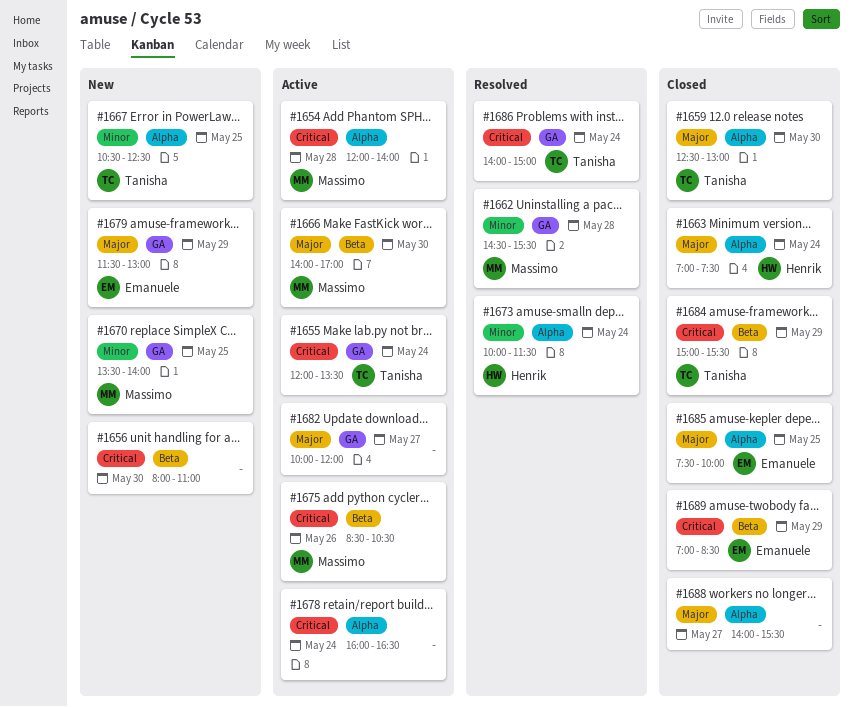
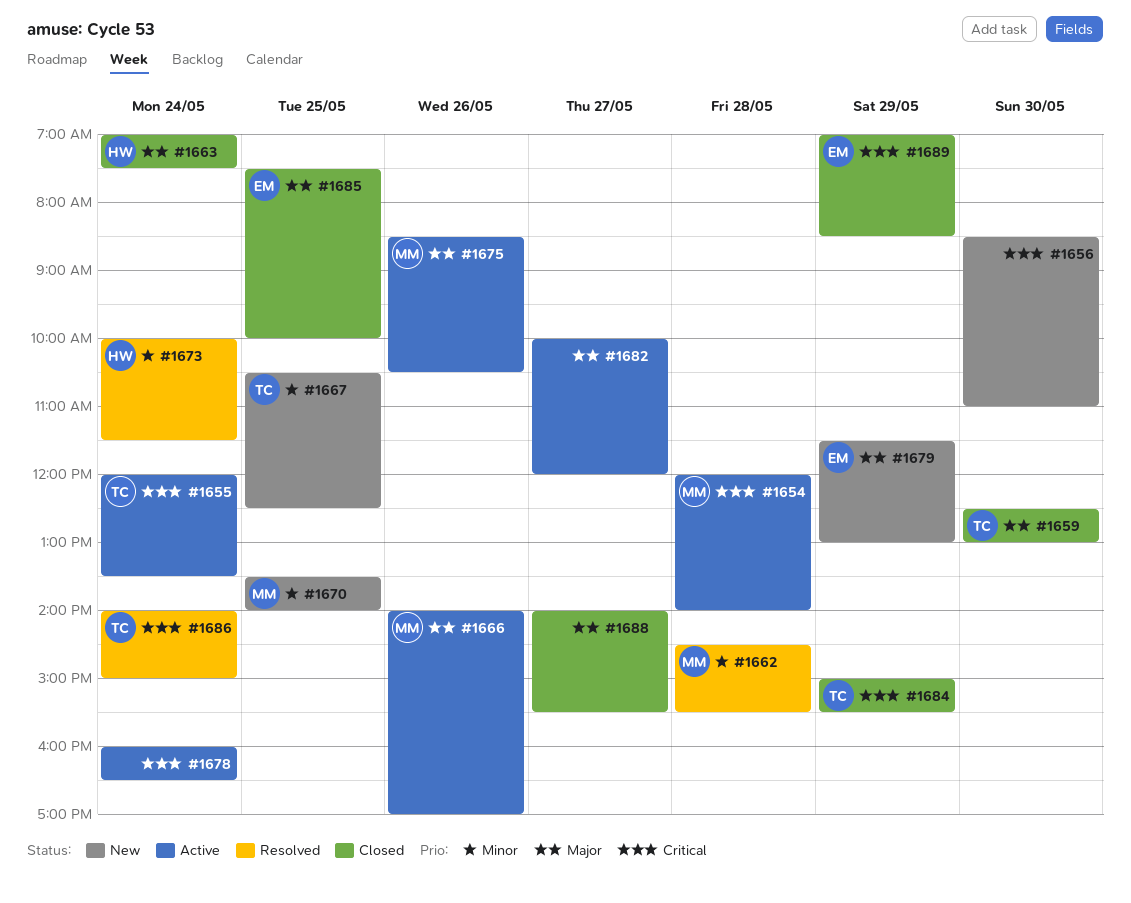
#1656, begins: 08:00 -> 08:30
#1666, day: May 30 -> May 26
#1675, priority: Critical -> Major

